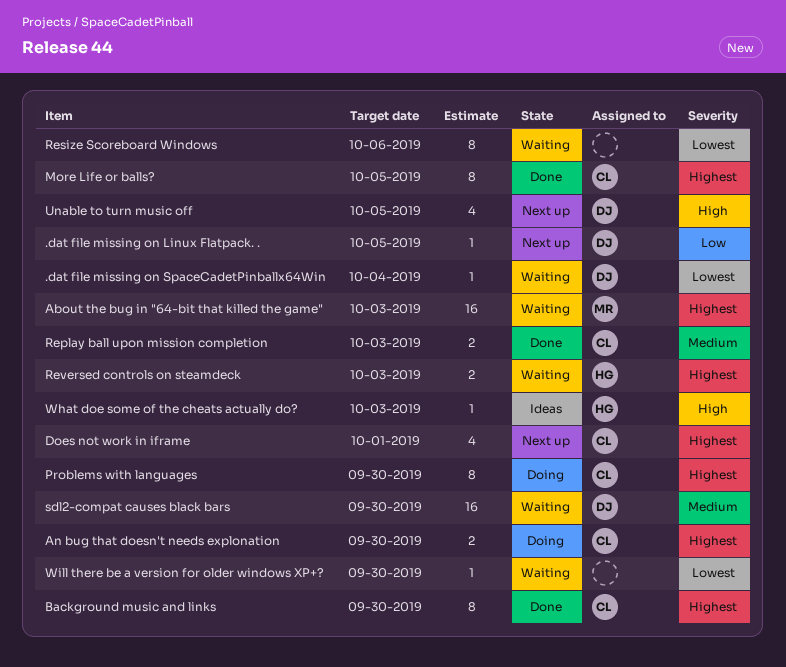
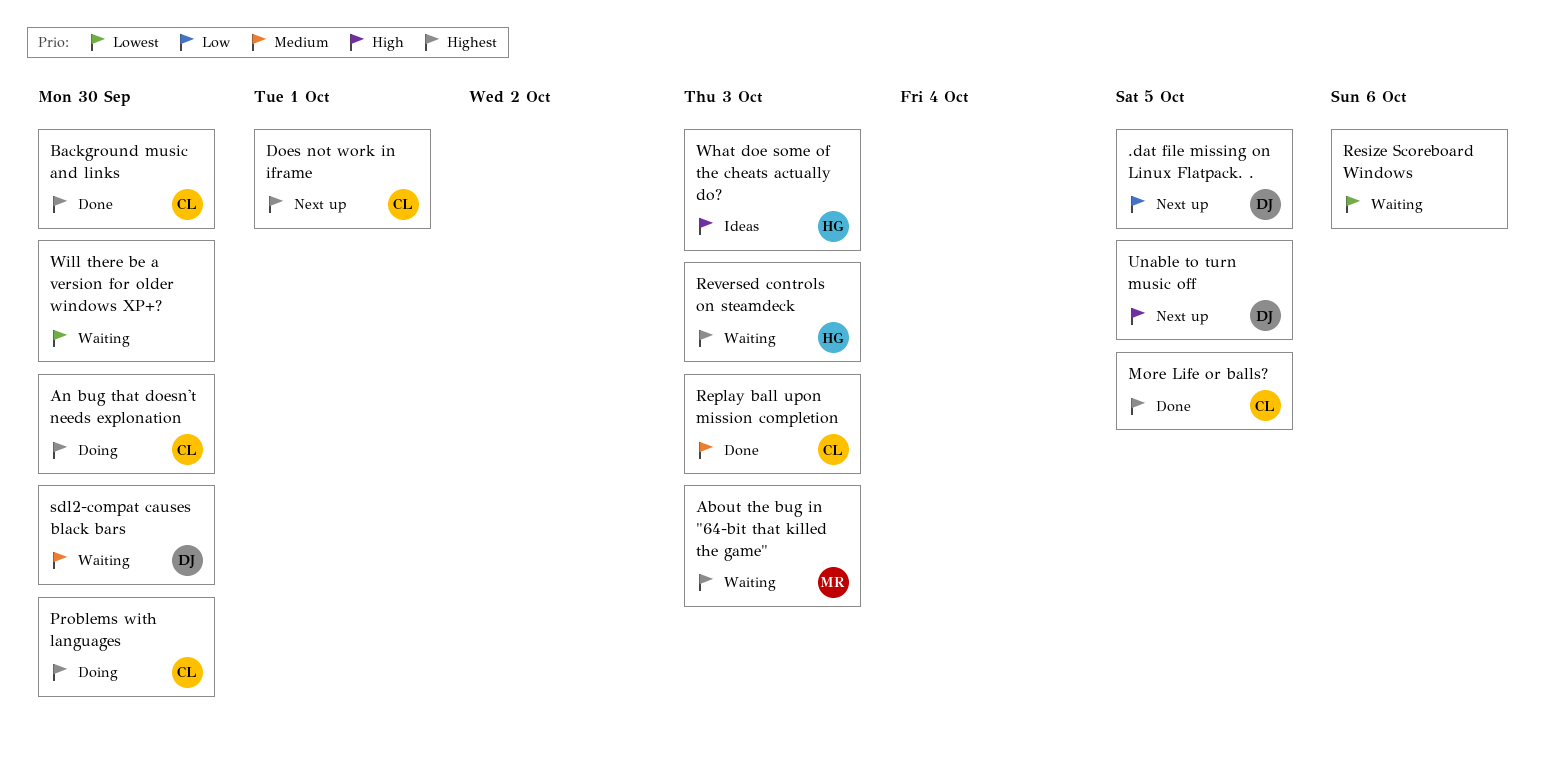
.dat file missing on SpaceCadetPinballx64Win: present -> none

